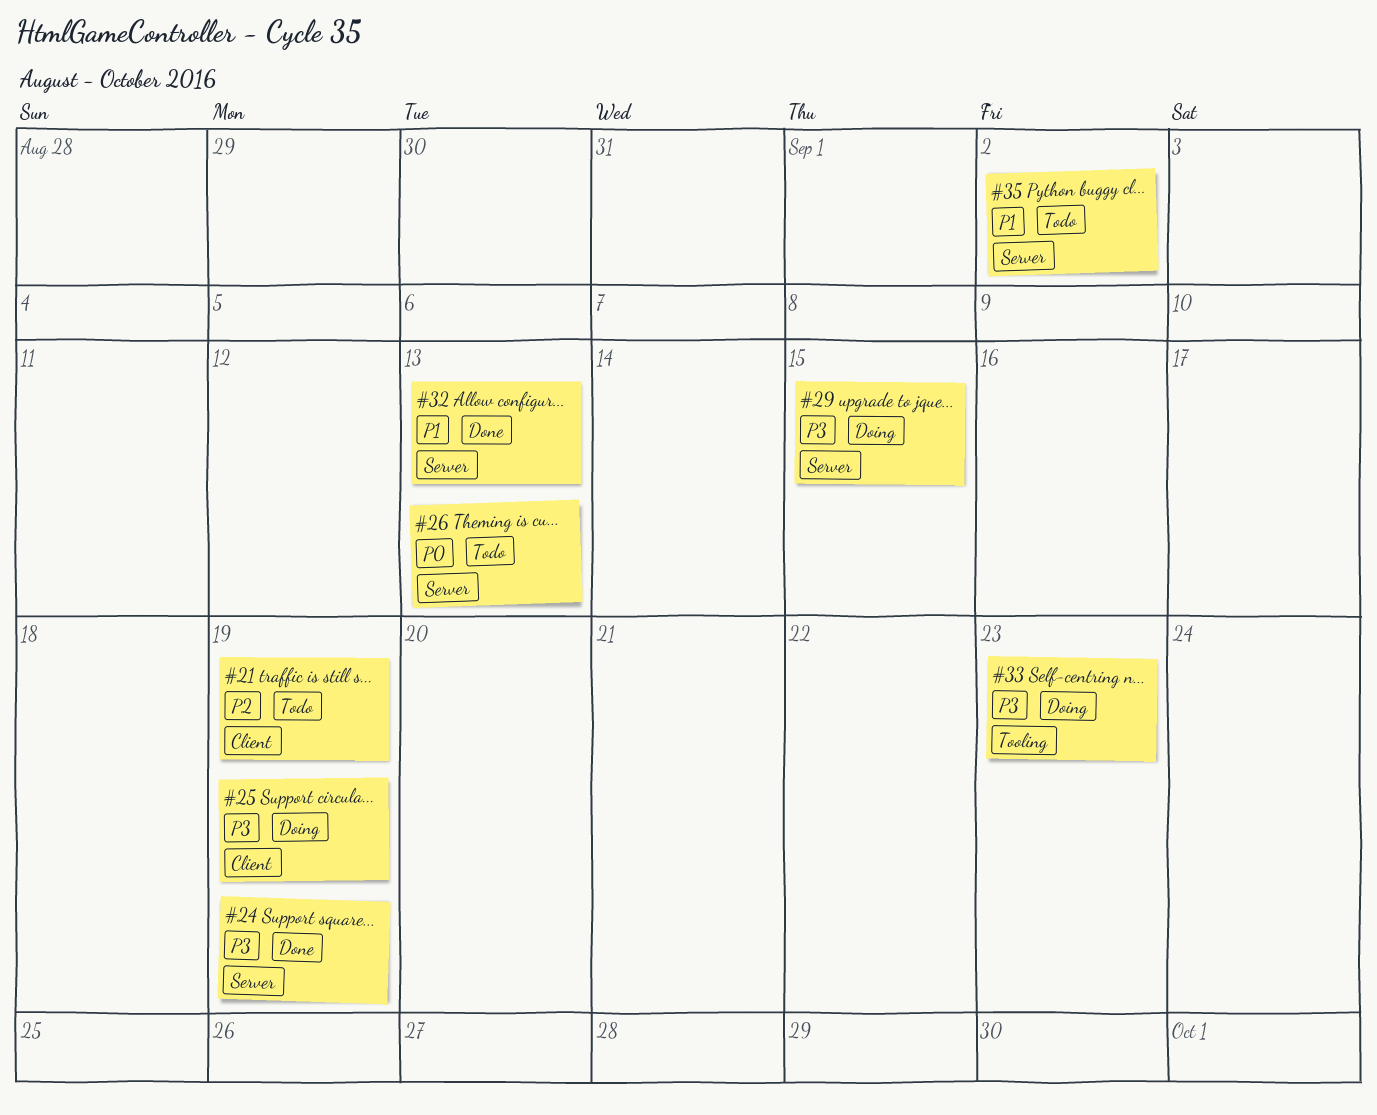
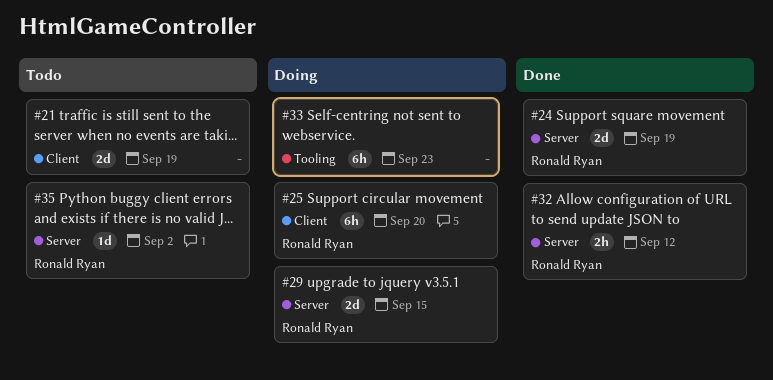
#25, due: Sep 19 -> Sep 20
#26: present -> none
#32, due: Sep 13 -> Sep 12

